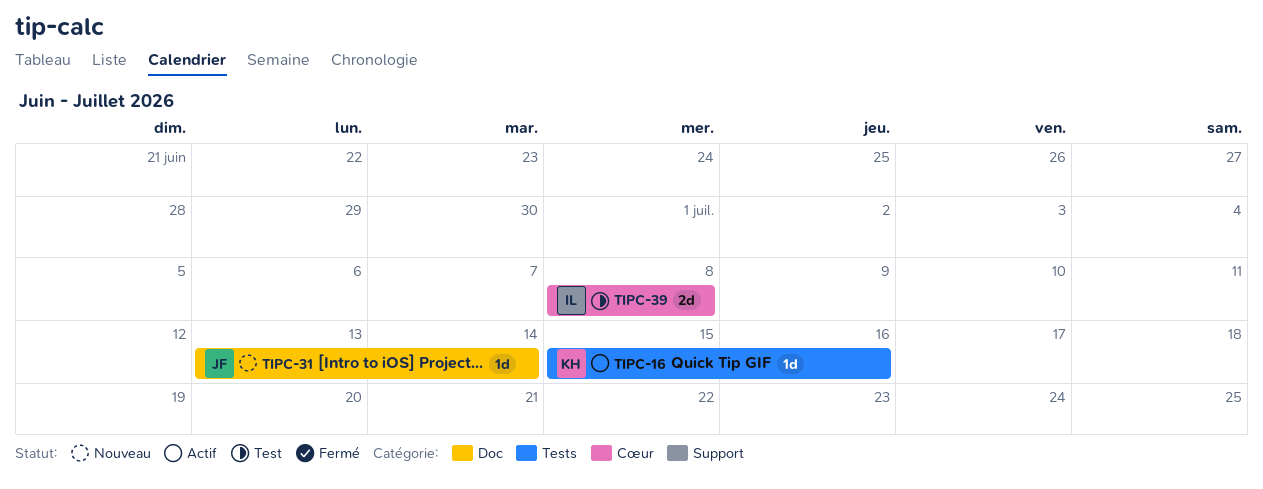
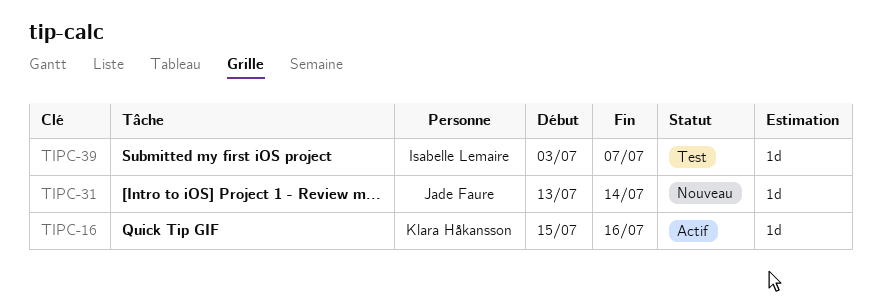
TIPC-39, estimate: 2d -> 1d
TIPC-39, start: Jul 8 -> Jul 3
TIPC-39, due: Jul 8 -> Jul 7

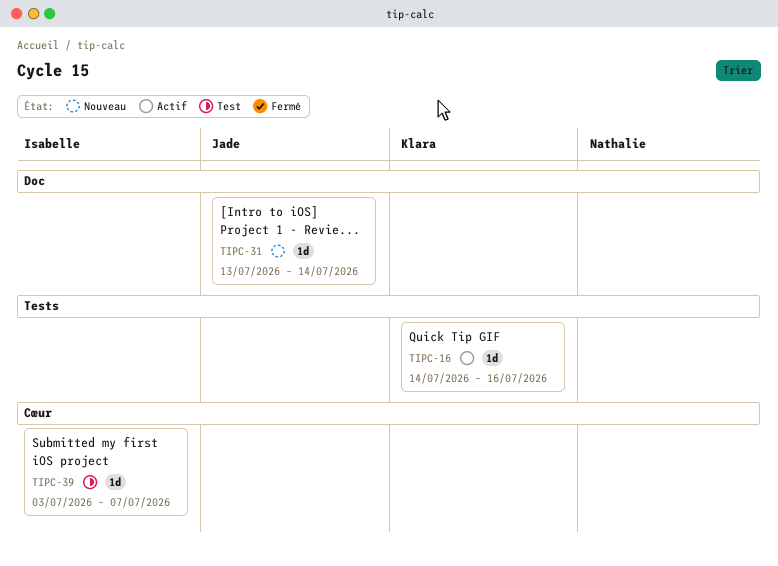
TIPC-16, start: Jul 15 -> Jul 14

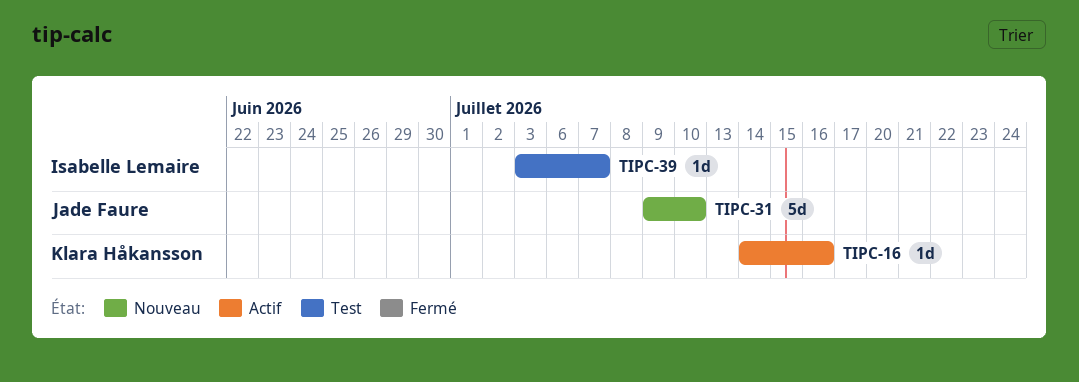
TIPC-31, estimate: 1d -> 5d
TIPC-31, start: Jul 13 -> Jul 9
TIPC-31, due: Jul 14 -> Jul 10

